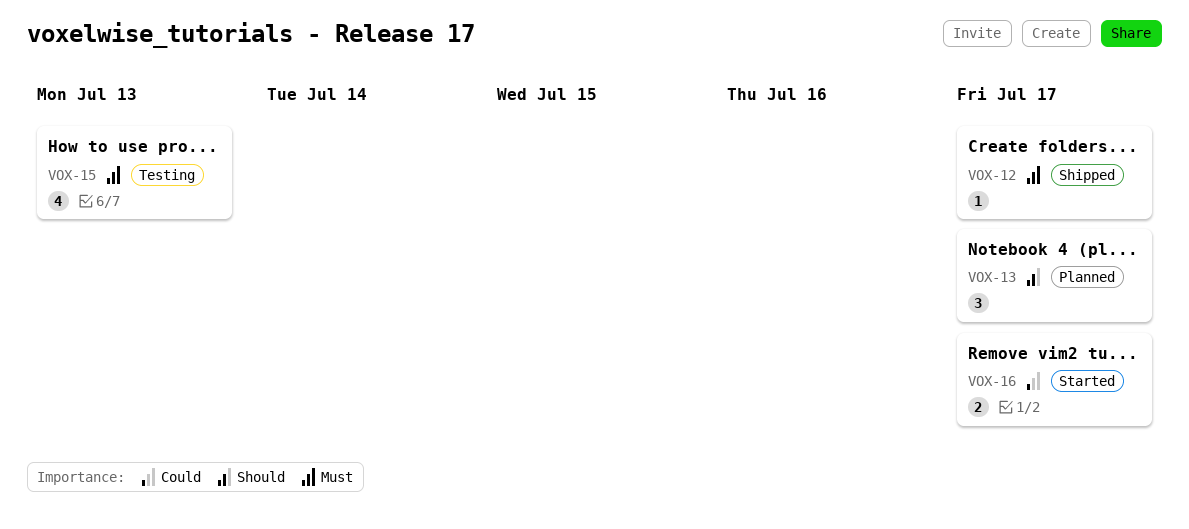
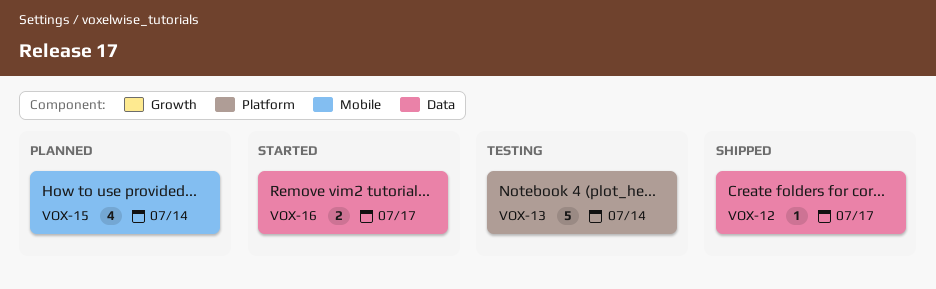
VOX-13, status: Planned -> Testing
VOX-13, estimate: 3 -> 5
VOX-13, due: Jul 17 -> Jul 14
VOX-15, status: Testing -> Planned
VOX-15, due: Jul 13 -> Jul 14

